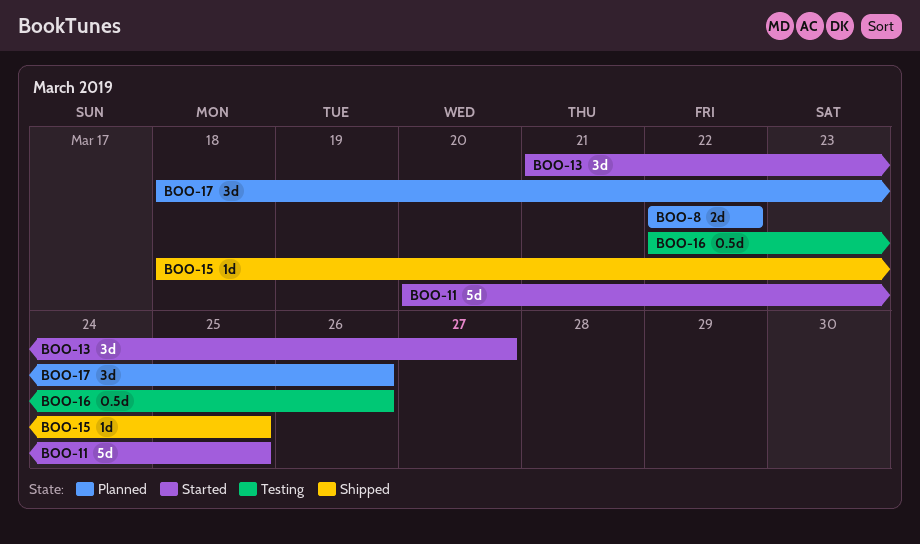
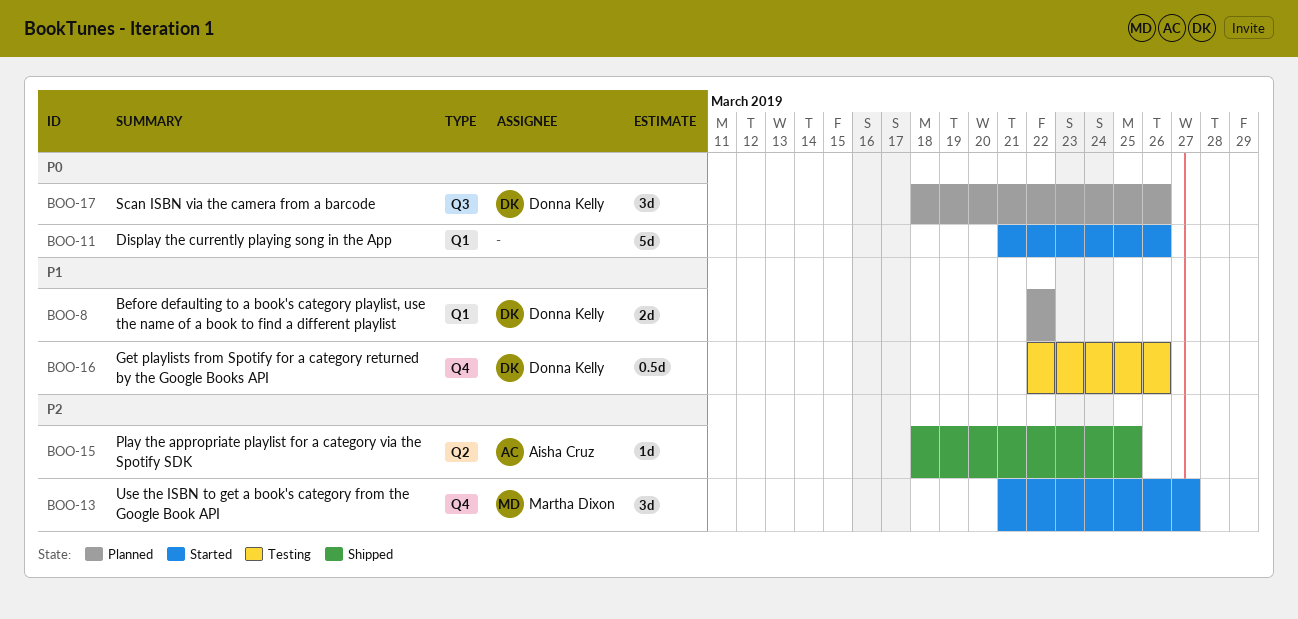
BOO-11, start: Mar 20 -> Mar 21
BOO-11, due: Mar 25 -> Mar 26

